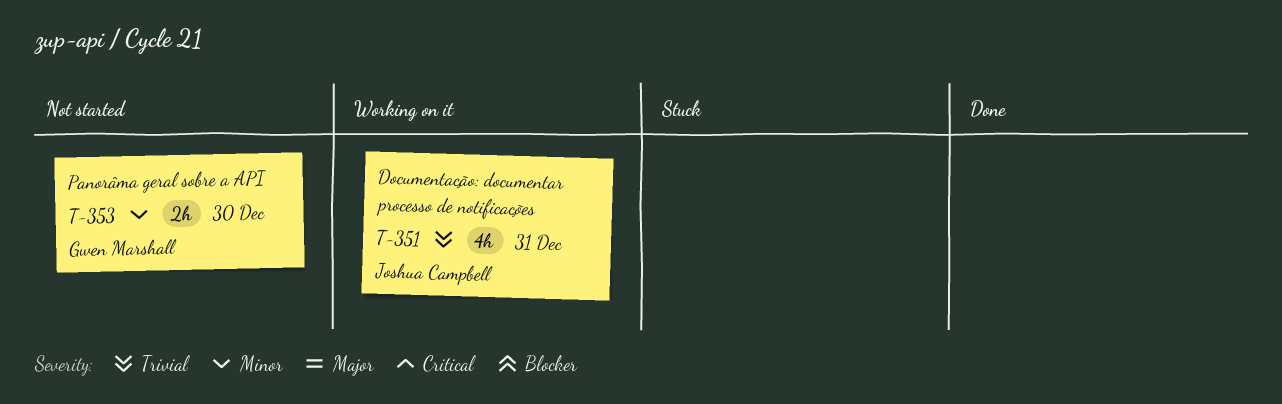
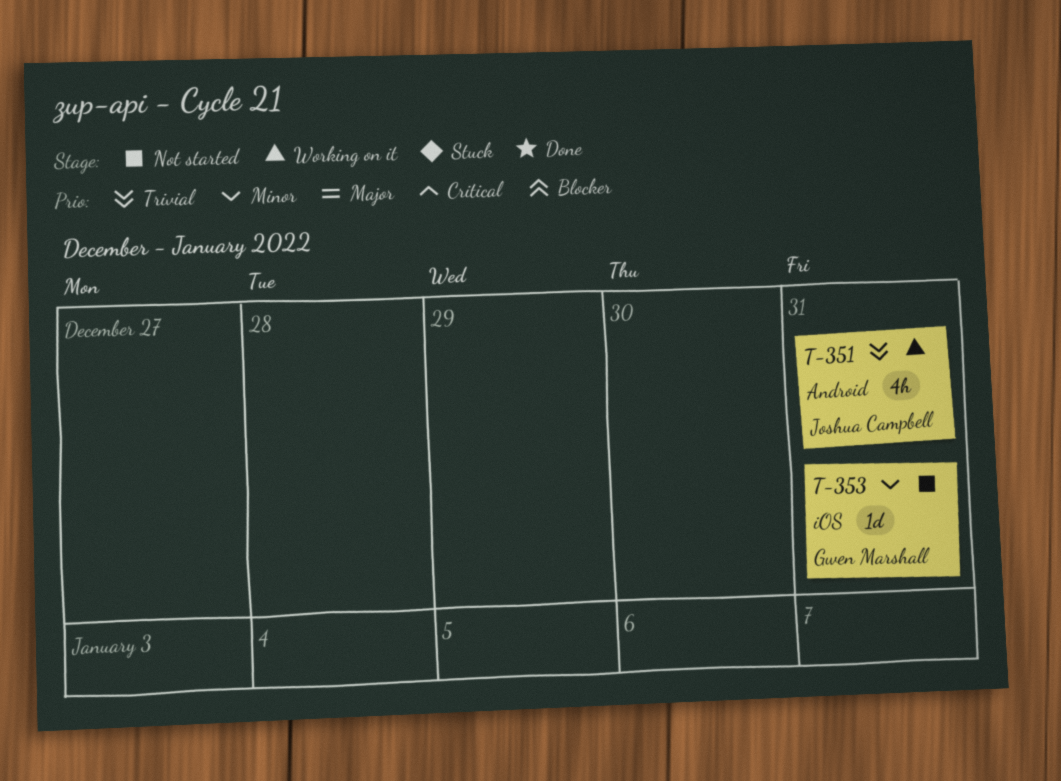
T-353, estimate: 2h -> 1d
T-353, due: Dec 30 -> Dec 31

